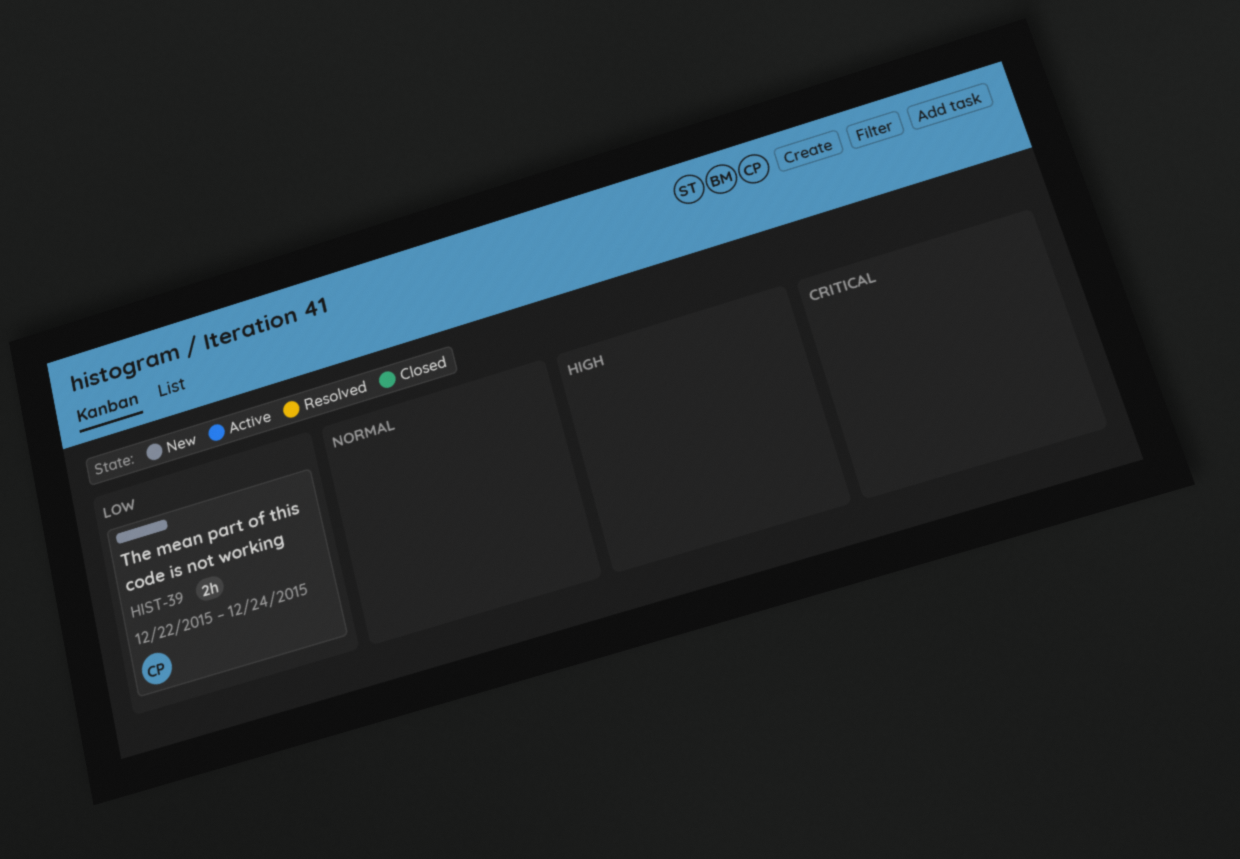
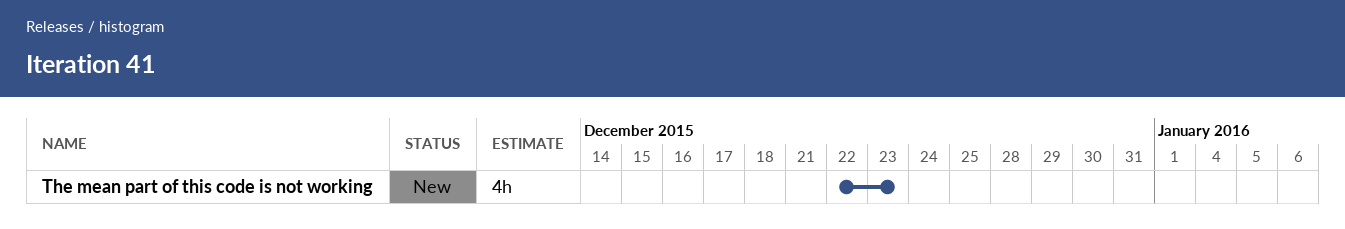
The mean part of this code is not working, estimate: 2h -> 4h
The mean part of this code is not working, due: Dec 24 -> Dec 23

